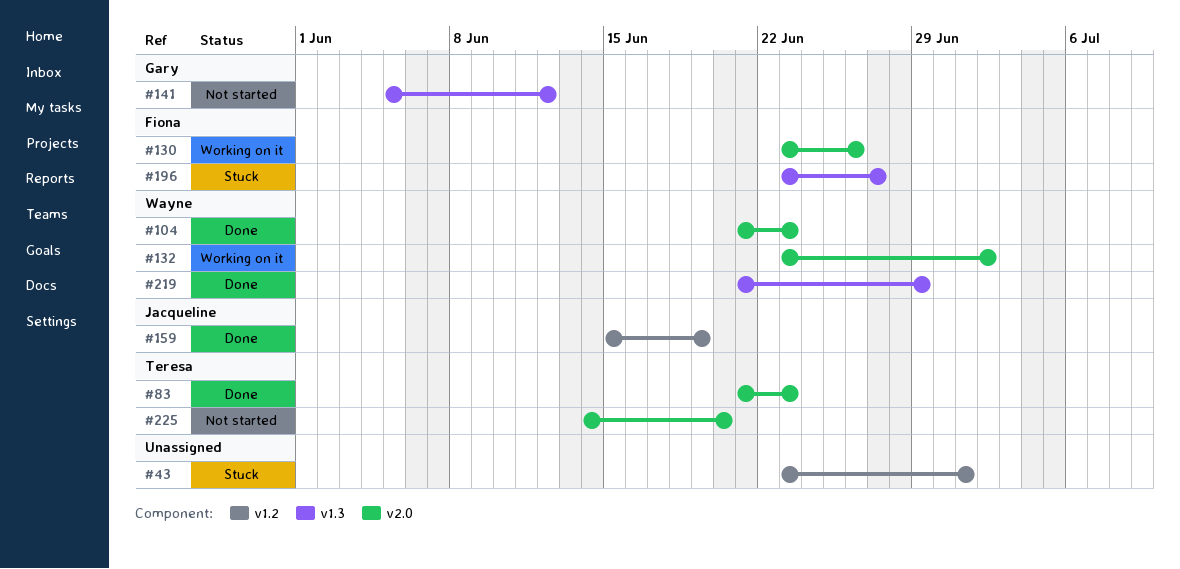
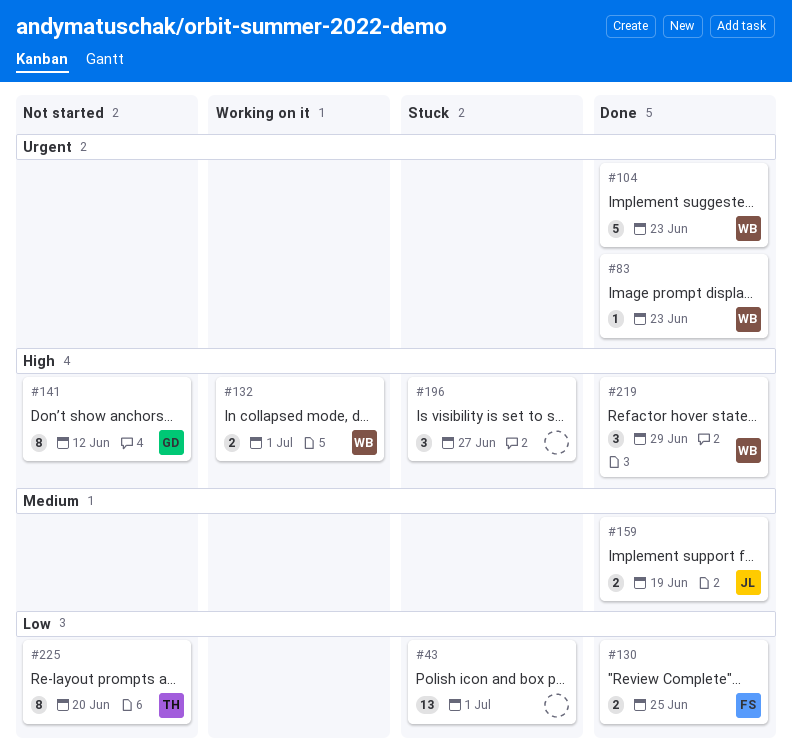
#83, owner: Teresa -> Wayne
#130, status: Working on it -> Done
#130, due: Jun 26 -> Jun 25
#132, due: Jul 2 -> Jul 1
#196, owner: Fiona -> none

